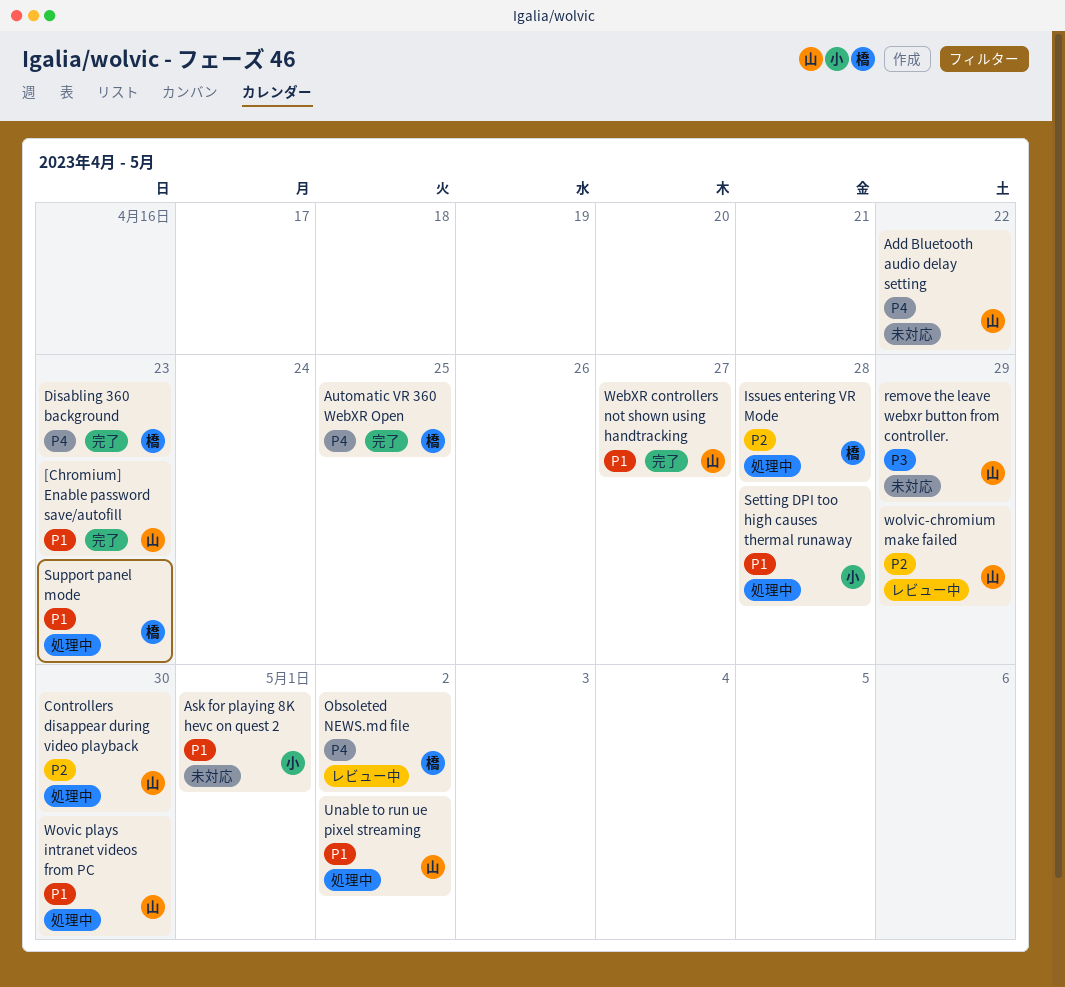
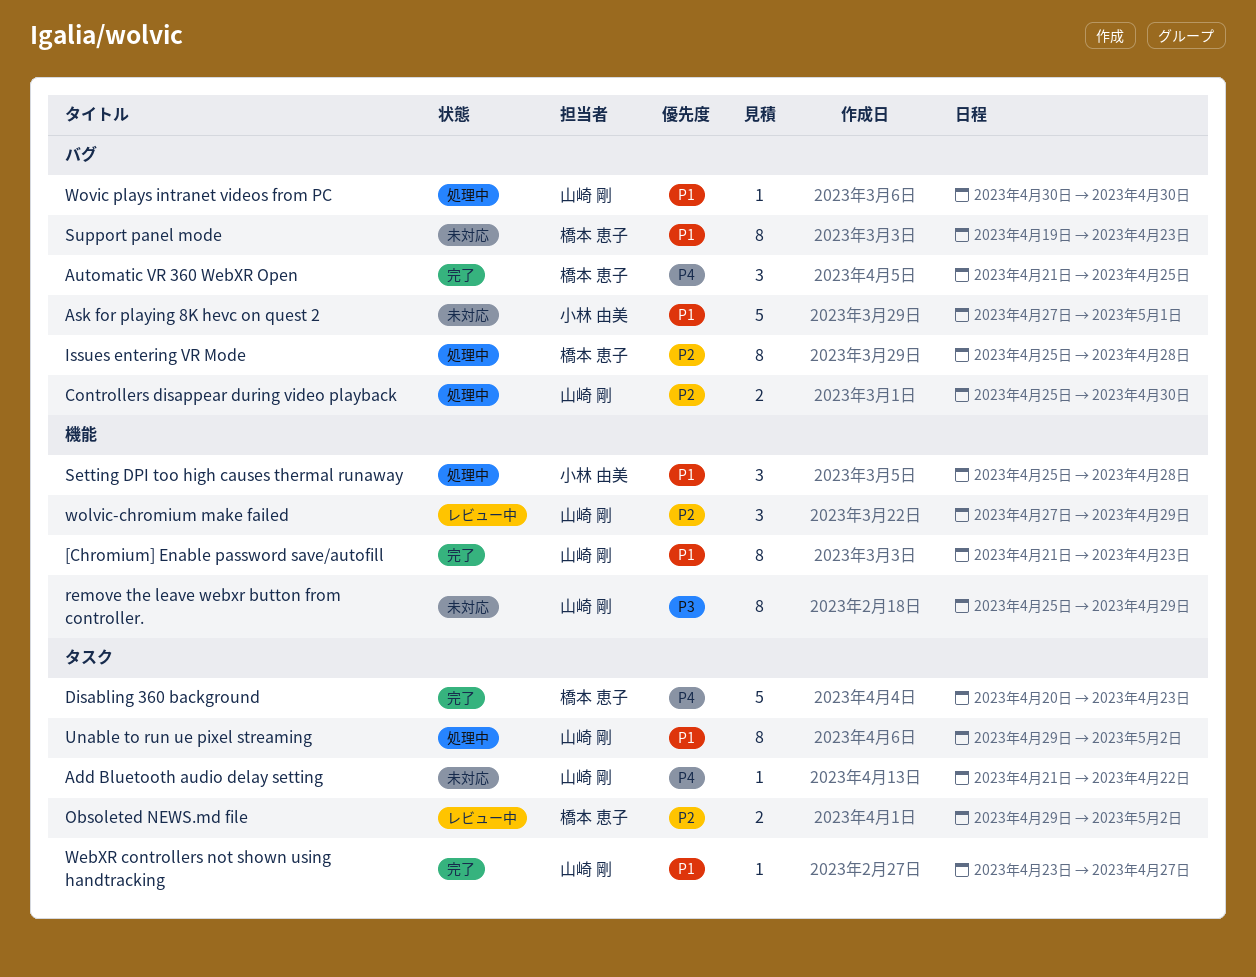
Obsoleted NEWS.md file, priority: P4 -> P2
Support panel mode, status: 処理中 -> 未対応

